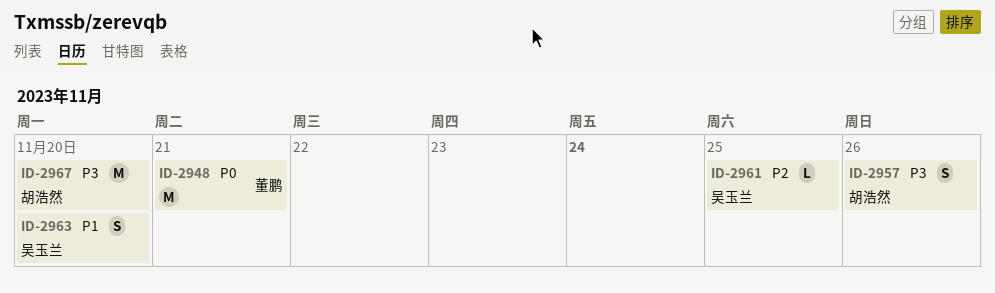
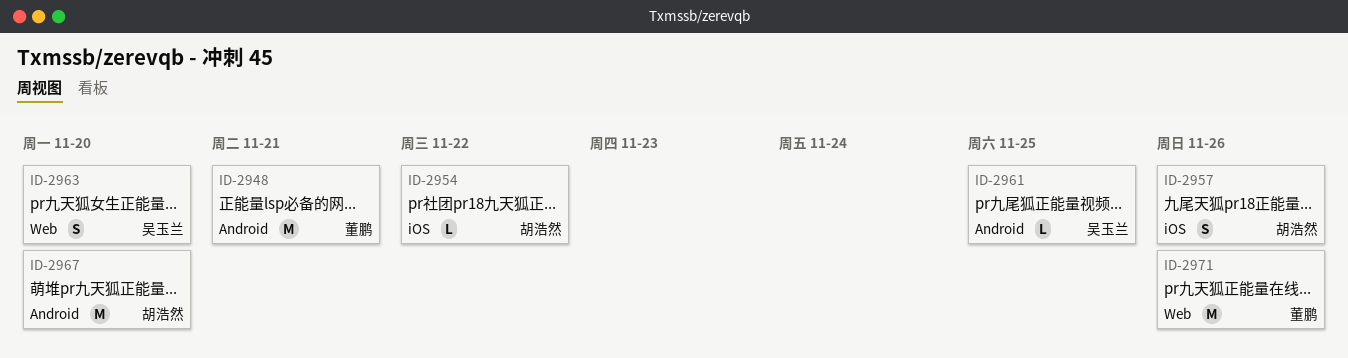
ID-2954: none -> present
ID-2971: none -> present

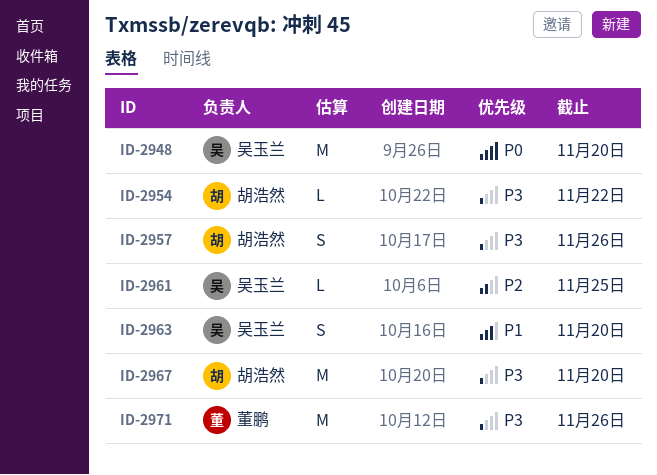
ID-2948, owner: 董鹏 -> 吴玉兰
ID-2948, due: Nov 21 -> Nov 20

